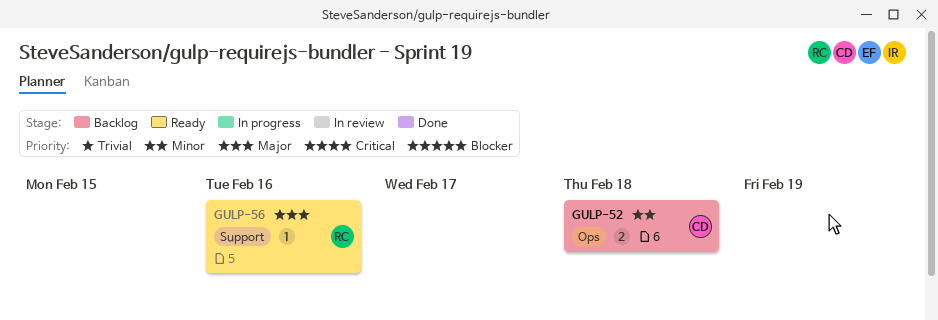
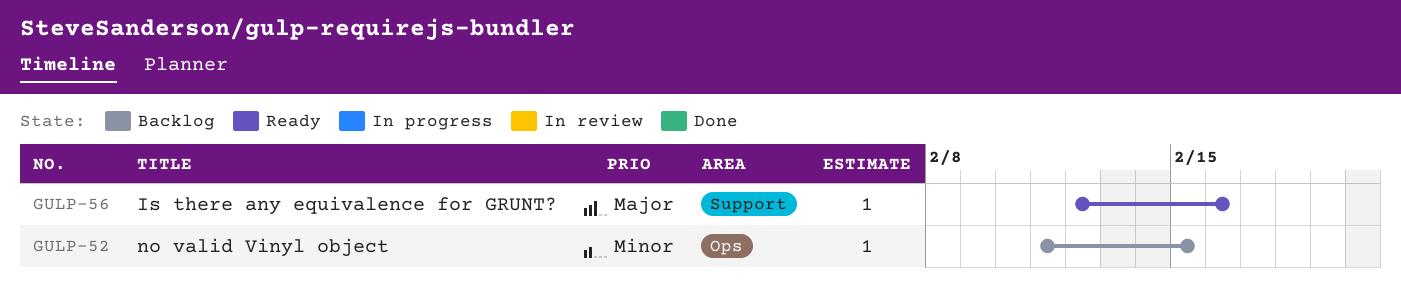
GULP-52, estimate: 2 -> 1
GULP-52, due: Feb 18 -> Feb 15

